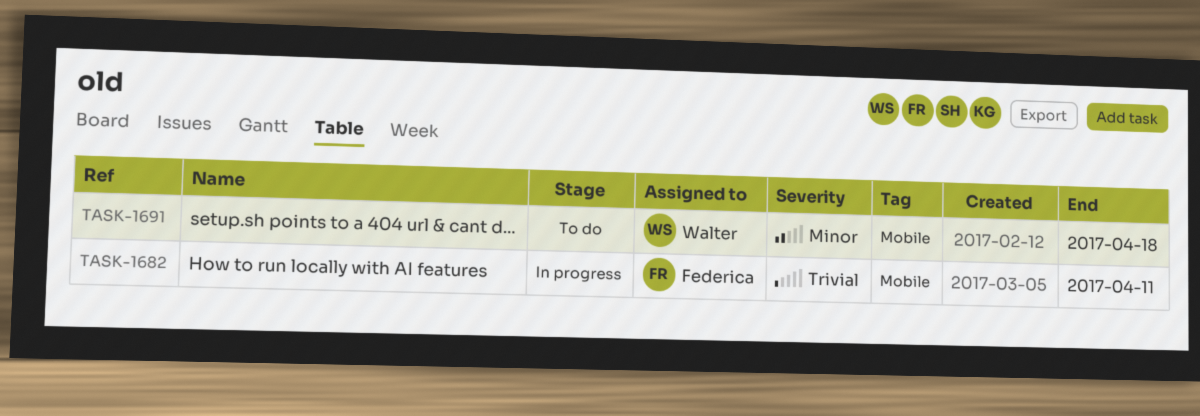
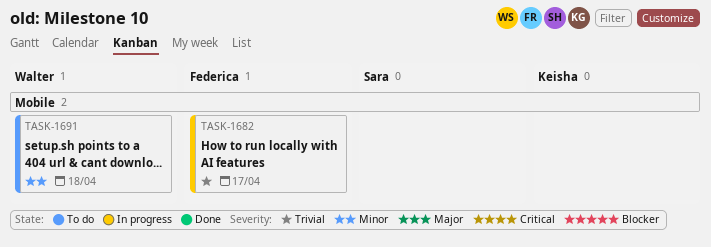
TASK-1682, due: Apr 11 -> Apr 17

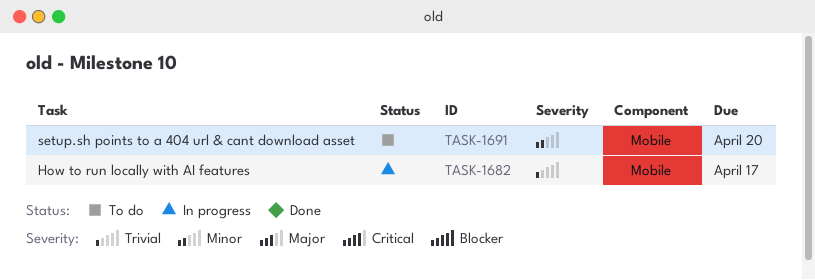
TASK-1691, due: Apr 18 -> Apr 20

